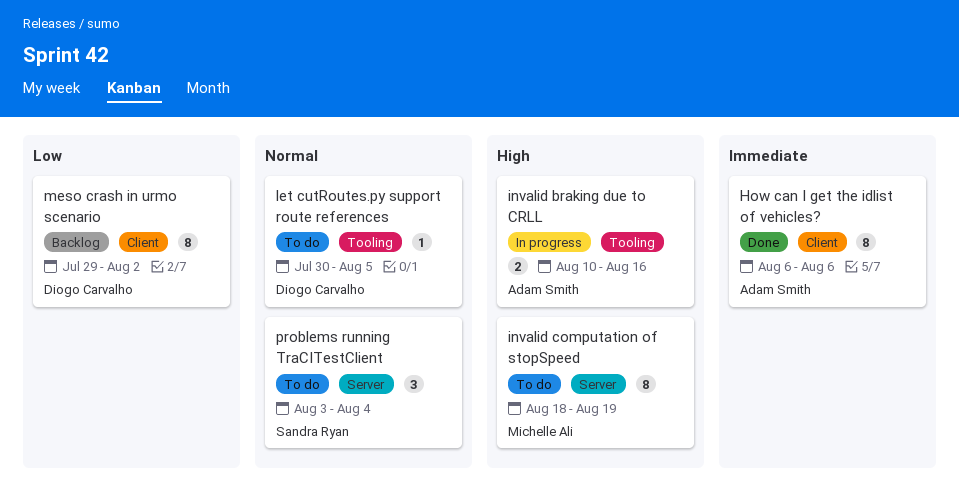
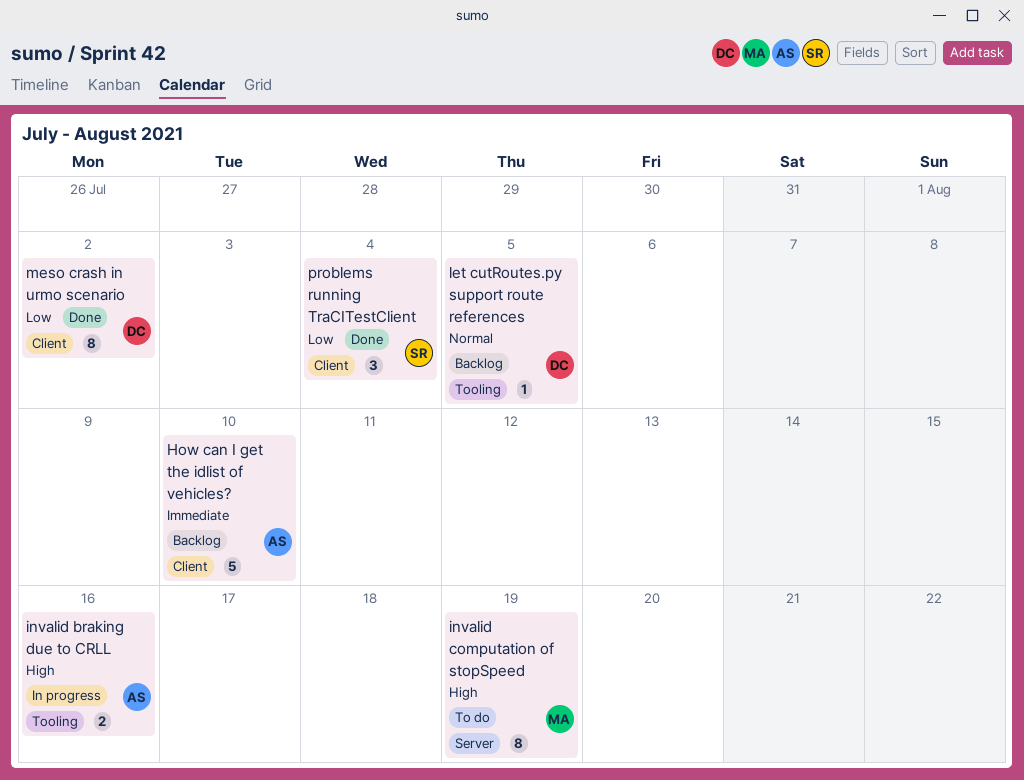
How can I get the idlist of vehicles?, status: Done -> Backlog
How can I get the idlist of vehicles?, estimate: 8 -> 5
How can I get the idlist of vehicles?, due: Aug 6 -> Aug 10
let cutRoutes.py support route references, status: To do -> Backlog
meso crash in urmo scenario, status: Backlog -> Done
problems running TraCITestClient, status: To do -> Done
problems running TraCITestClient, priority: Normal -> Low
problems running TraCITestClient, label: Server -> Client

